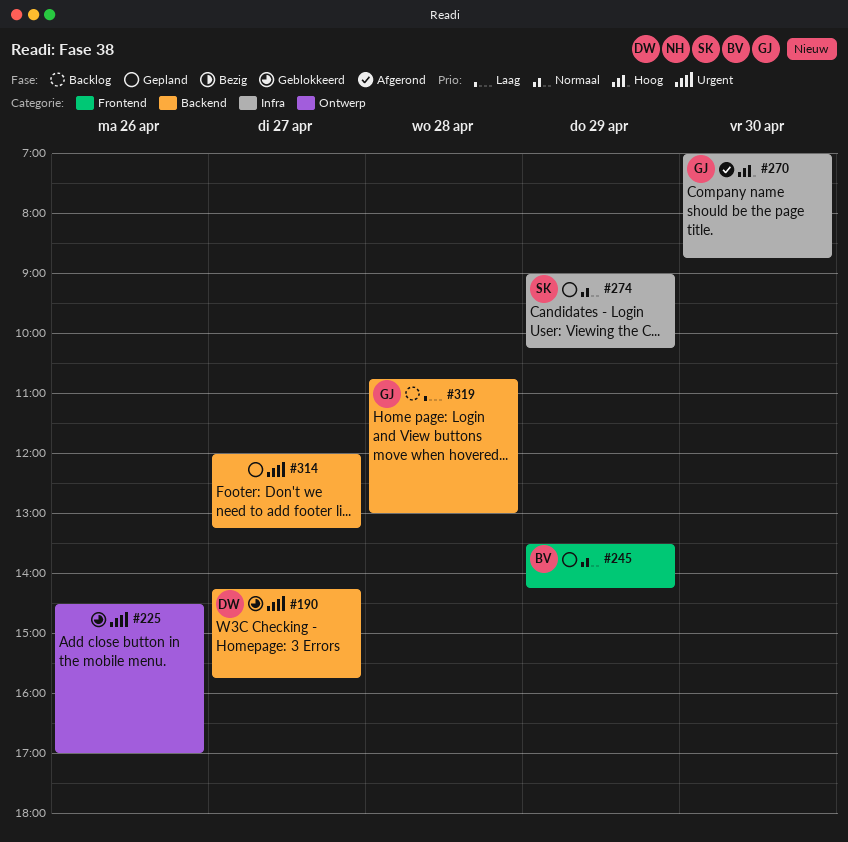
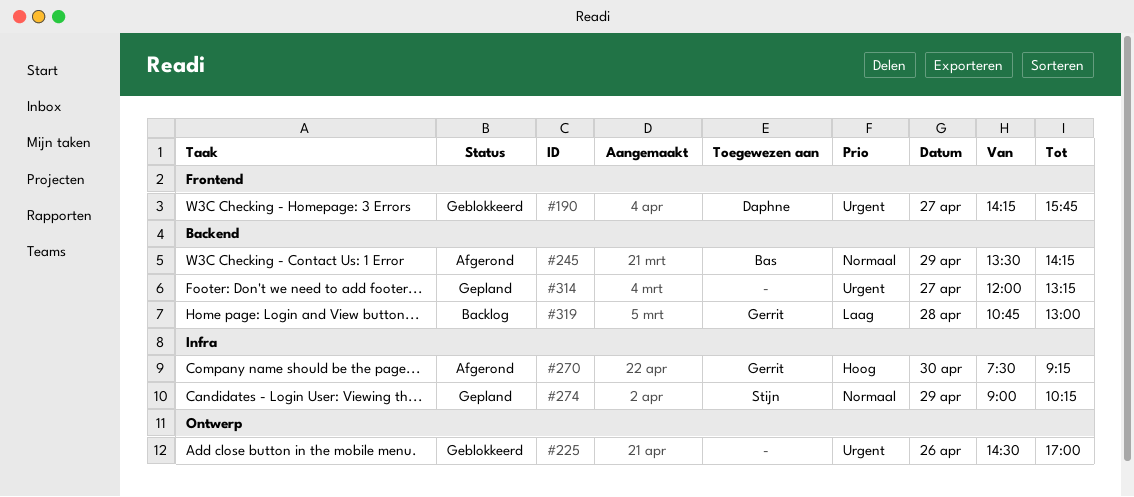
#190, label: Backend -> Frontend
#245, status: Gepland -> Afgerond
#245, label: Frontend -> Backend
#270, begins: 07:00 -> 07:30
#270, ends: 08:45 -> 09:15

